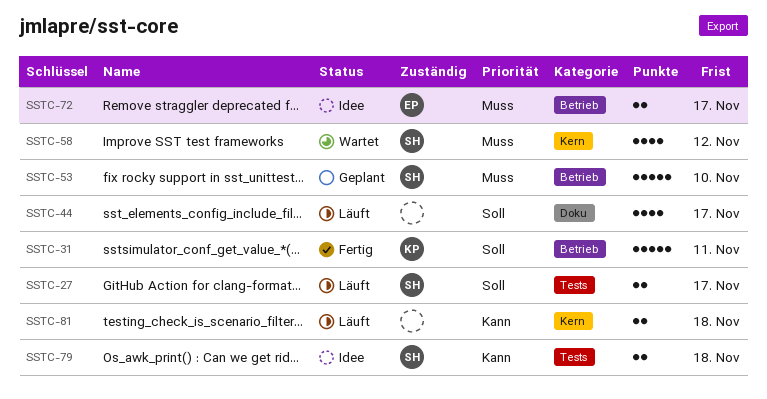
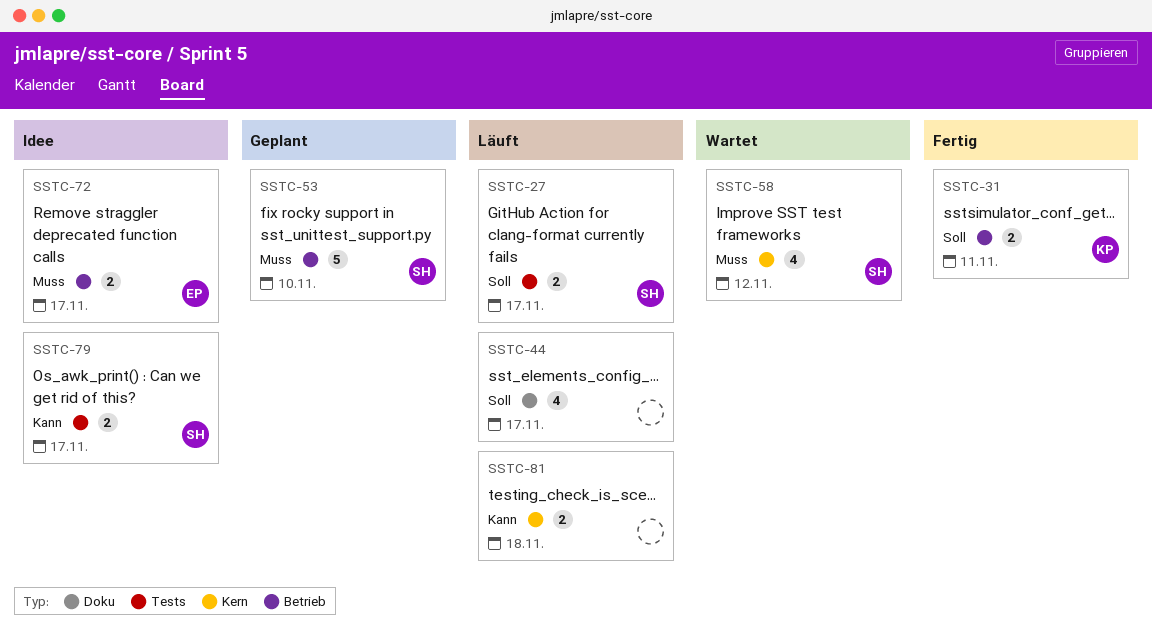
SSTC-31, estimate: 5 -> 2
SSTC-79, due: Nov 18 -> Nov 17

